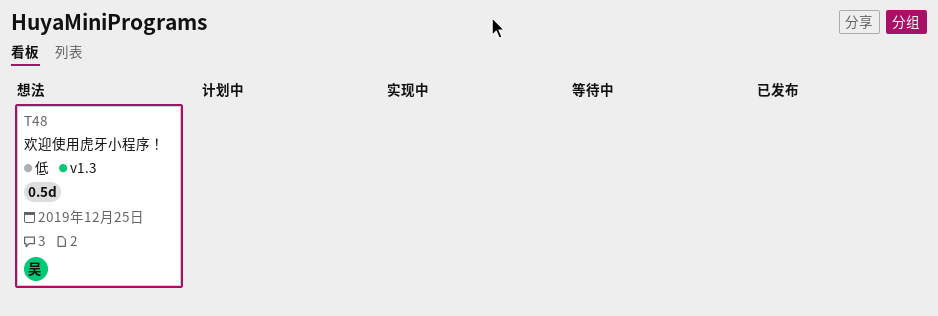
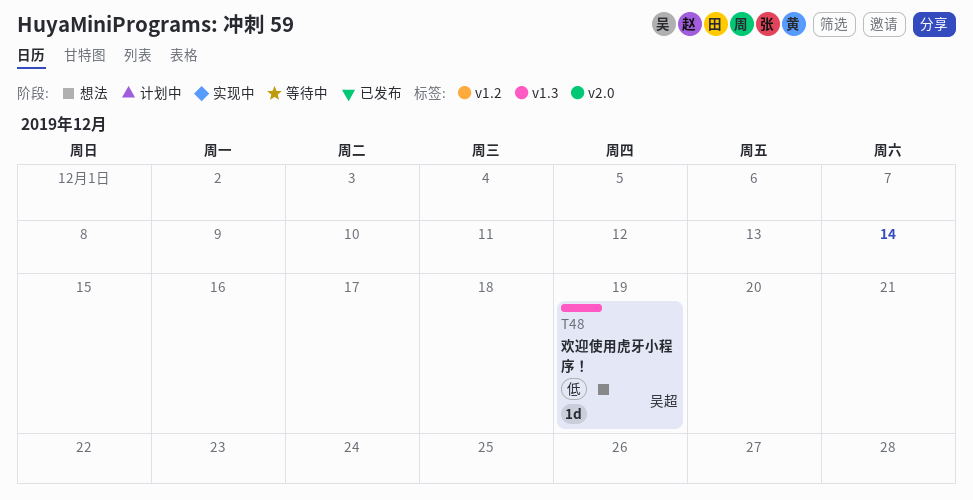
T48, estimate: 0.5d -> 1d
T48, due: Dec 25 -> Dec 19

